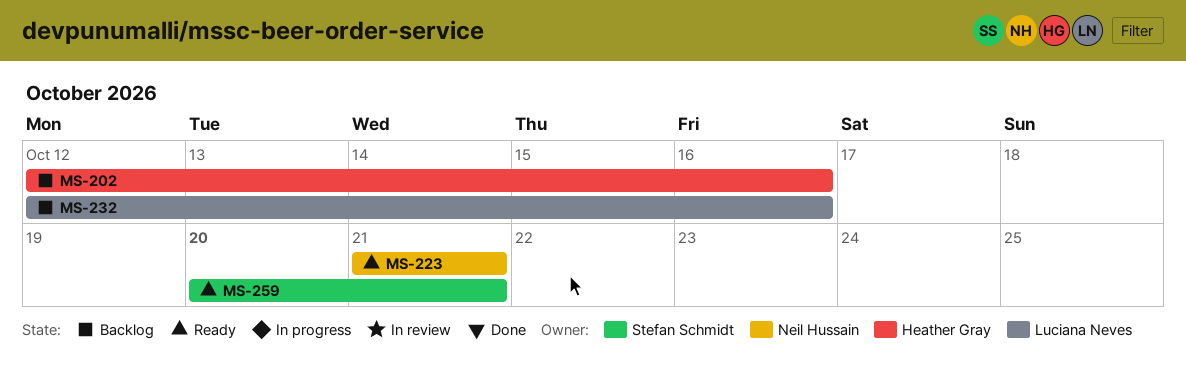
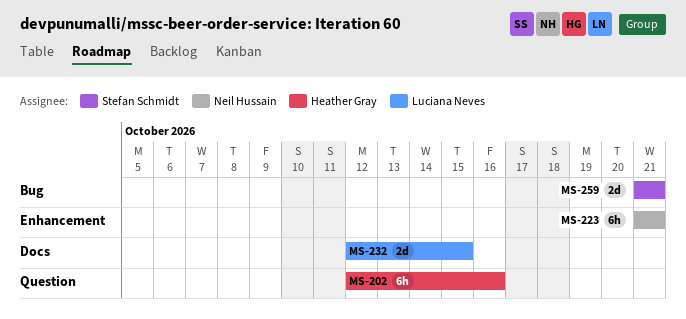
MS-232, due: Oct 16 -> Oct 15
MS-259, start: Oct 20 -> Oct 21

